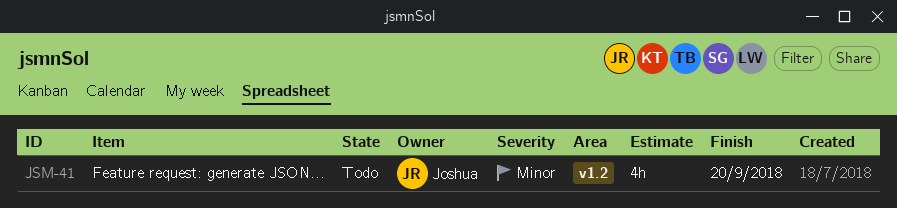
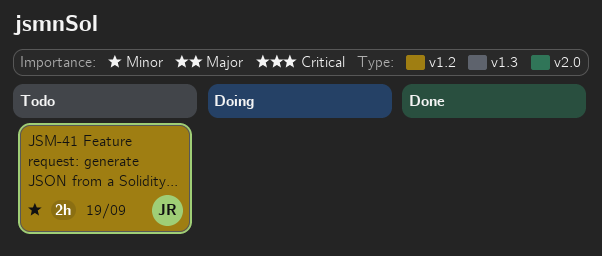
JSM-41, estimate: 4h -> 2h
JSM-41, due: Sep 20 -> Sep 19

